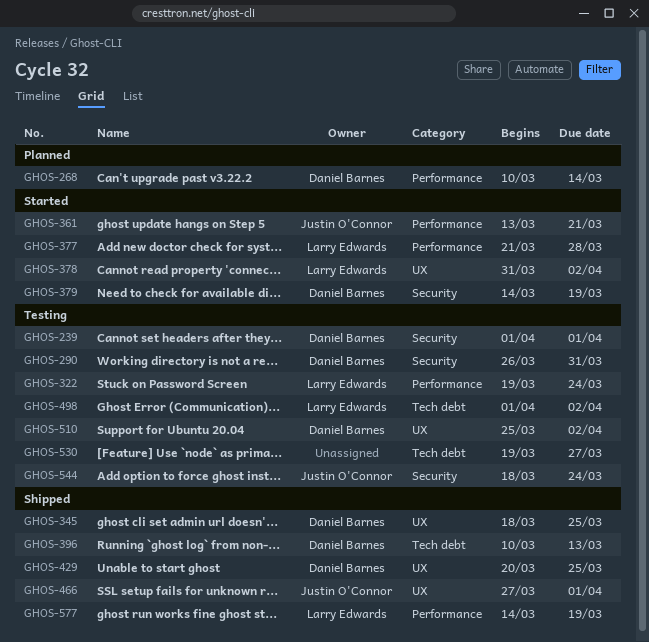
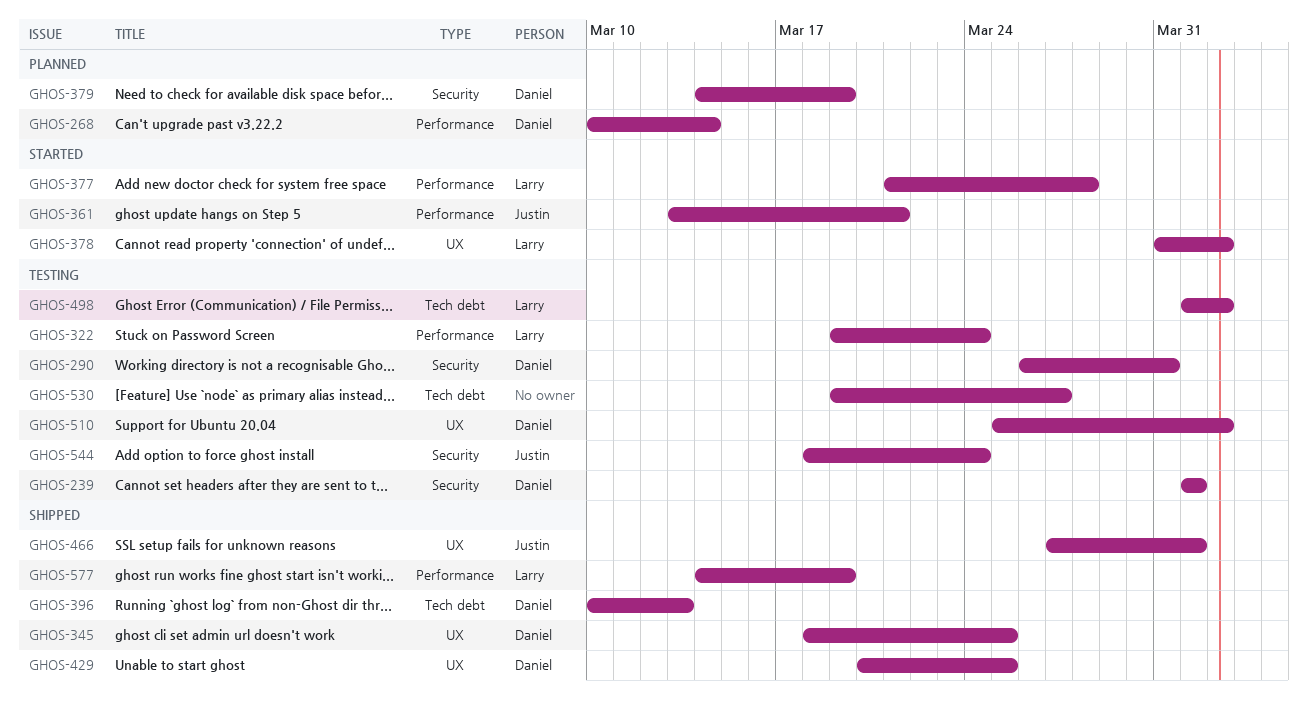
GHOS-379, status: Started -> Planned

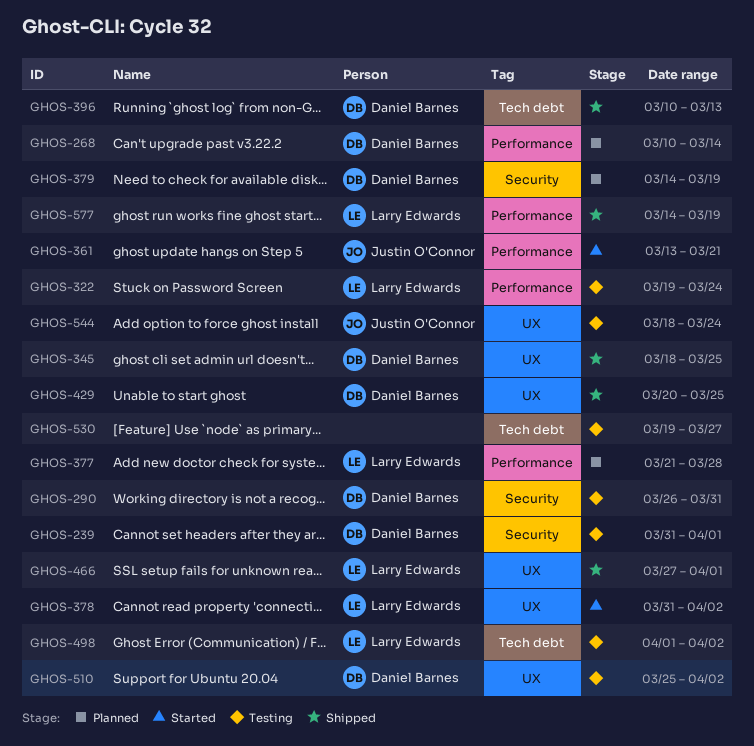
GHOS-239, start: Apr 1 -> Mar 31
GHOS-377, status: Started -> Planned
GHOS-466, owner: Justin O'Connor -> Larry Edwards
GHOS-544, label: Security -> UX

